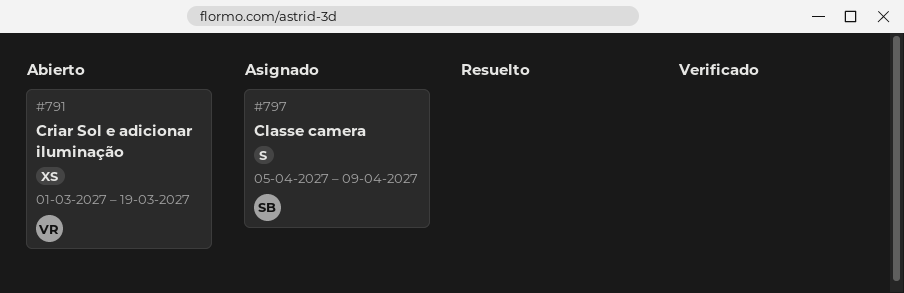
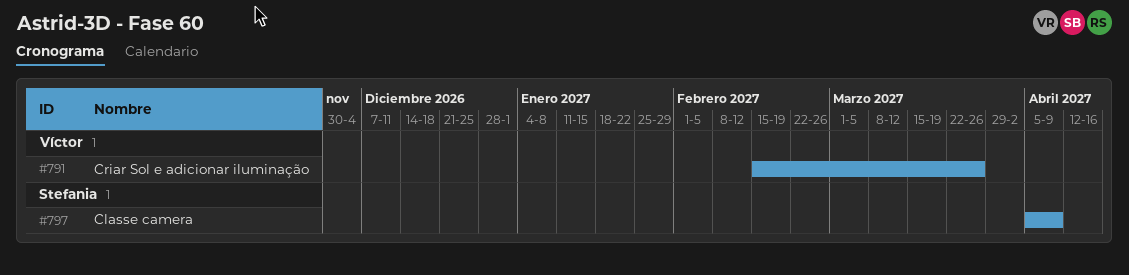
#791, start: Mar 1 -> Feb 15
#791, due: Mar 19 -> Mar 26

